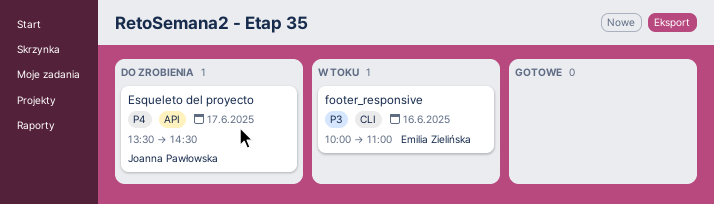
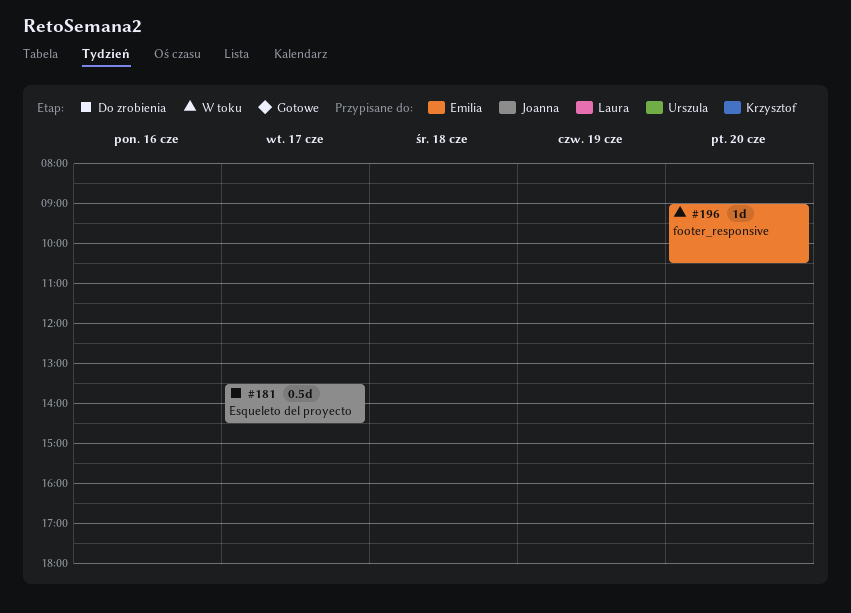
footer_responsive, day: Jun 16 -> Jun 20
footer_responsive, begins: 10:00 -> 09:00
footer_responsive, ends: 11:00 -> 10:30

